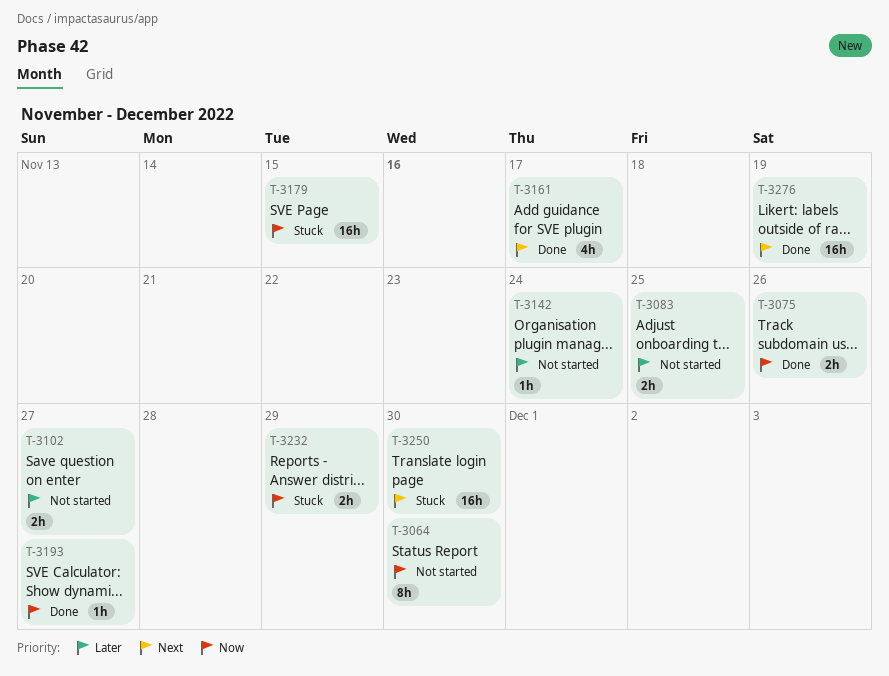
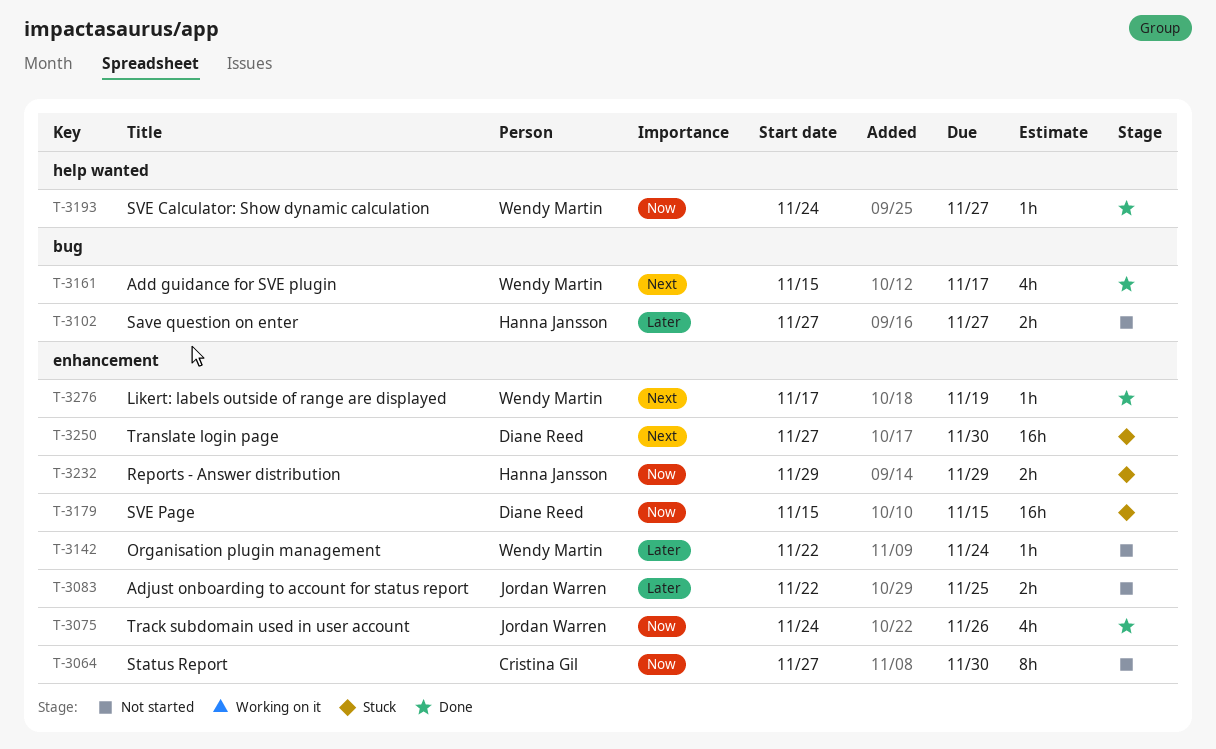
T-3075, estimate: 2h -> 4h
T-3276, estimate: 16h -> 1h

